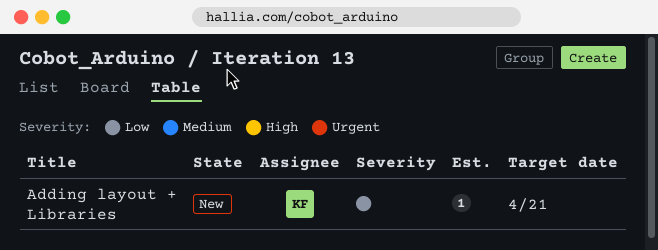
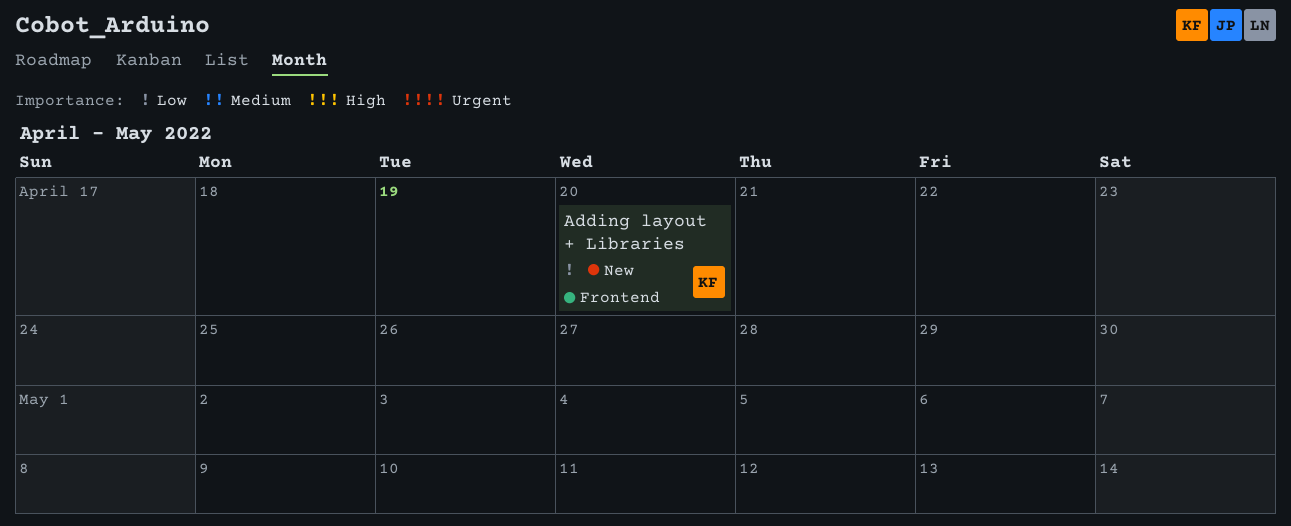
Adding layout + Libraries, due: Apr 21 -> Apr 20

